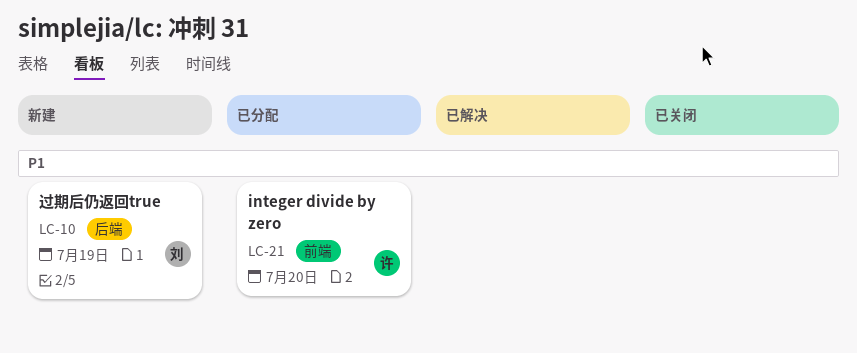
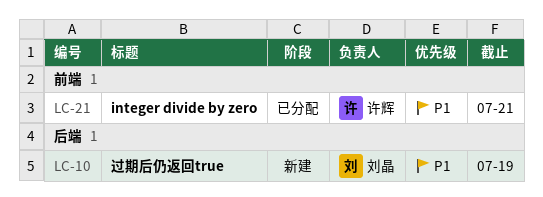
LC-21, due: Jul 20 -> Jul 21

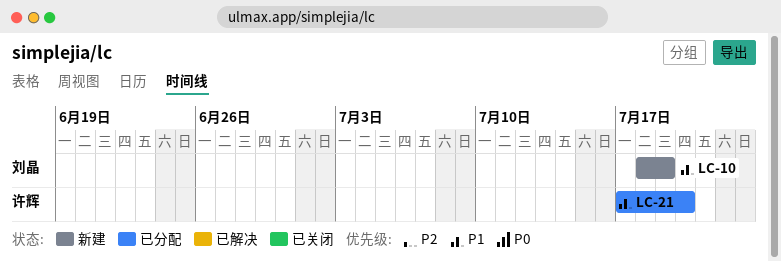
LC-21, due: Jul 21 -> Jul 20

